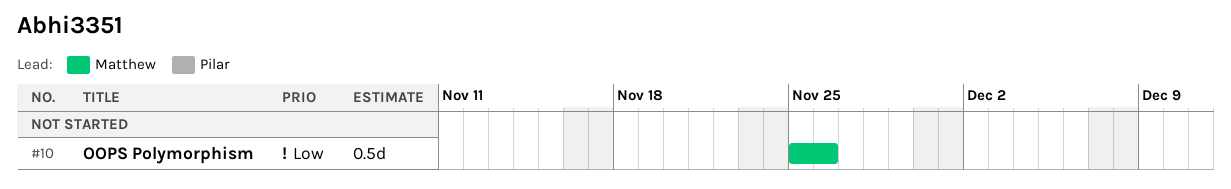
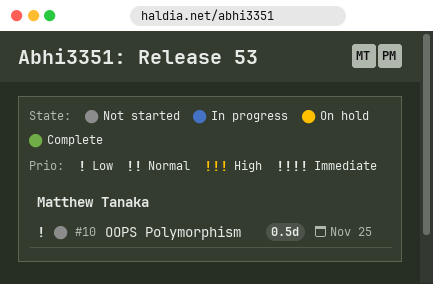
#10, due: Nov 26 -> Nov 25

